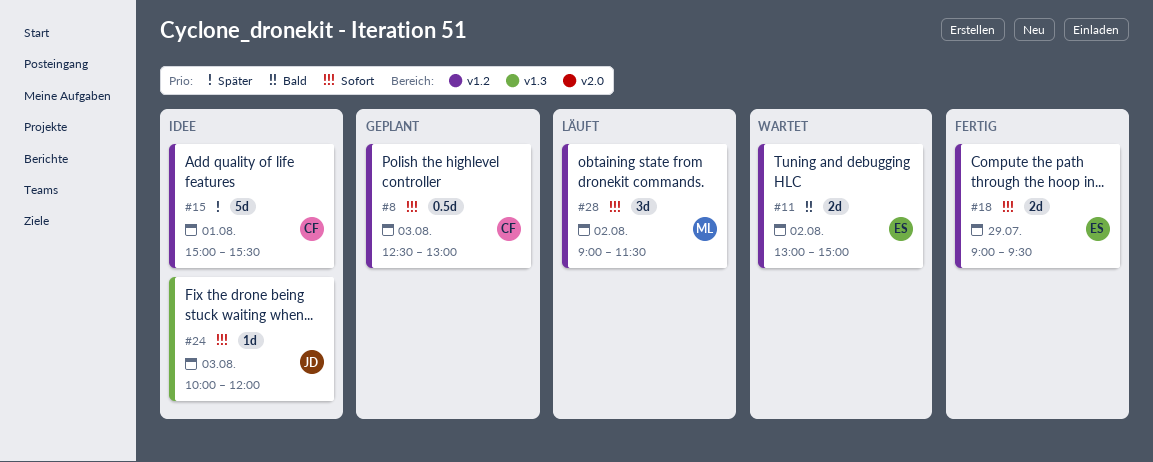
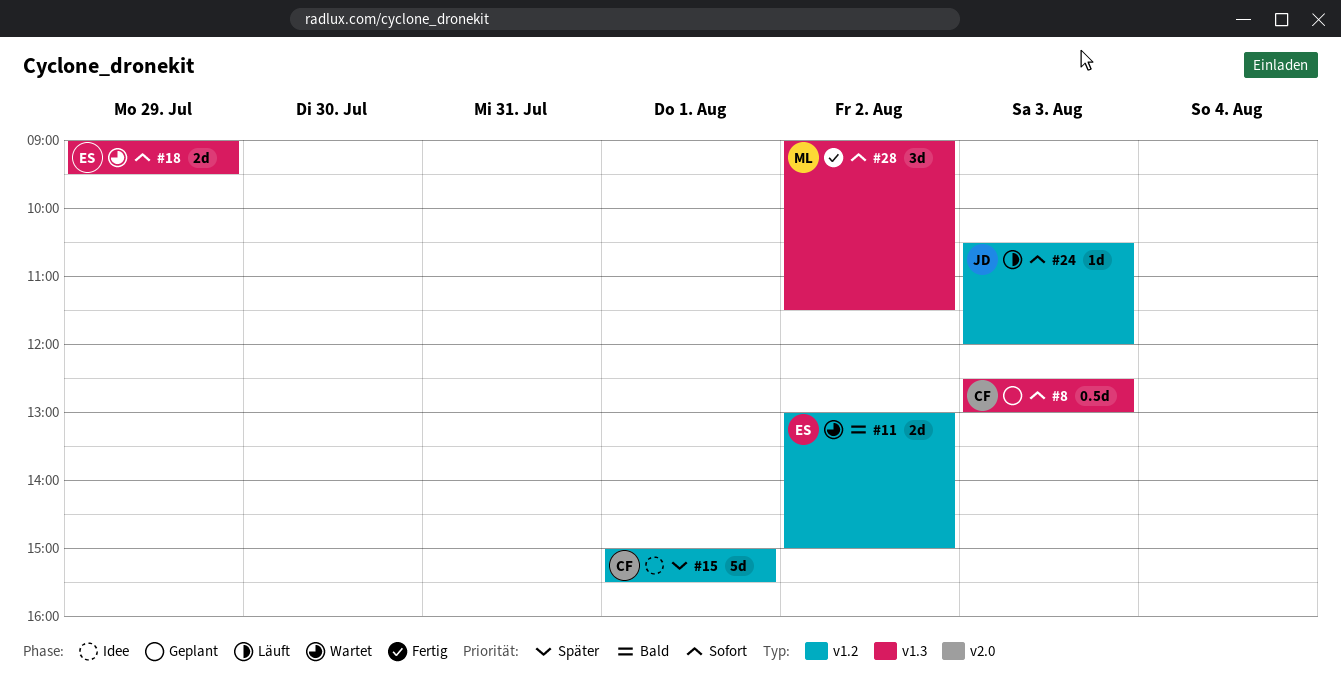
#8, label: v1.2 -> v1.3
#18, status: Fertig -> Wartet
#18, label: v1.2 -> v1.3
#24, status: Idee -> Läuft
#24, label: v1.3 -> v1.2
#24, begins: 10:00 -> 10:30
#28, status: Läuft -> Fertig
#28, label: v1.2 -> v1.3

